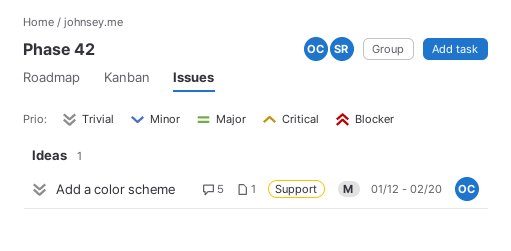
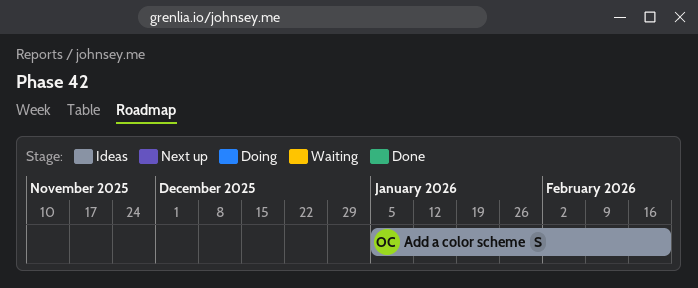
Add a color scheme, estimate: M -> S
Add a color scheme, start: Jan 12 -> Jan 5

